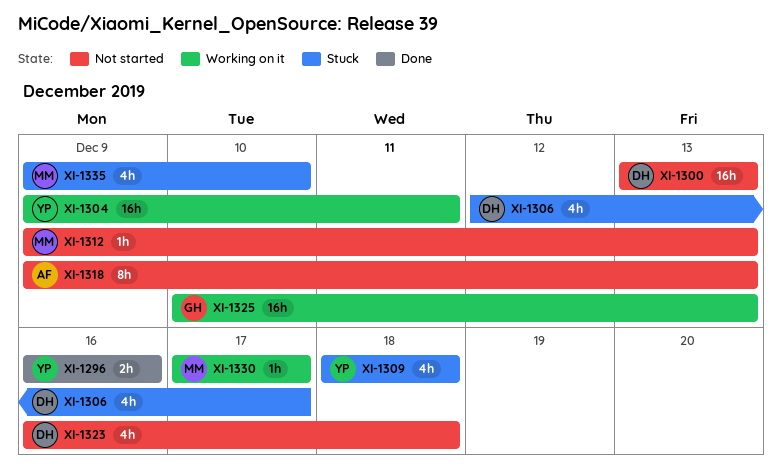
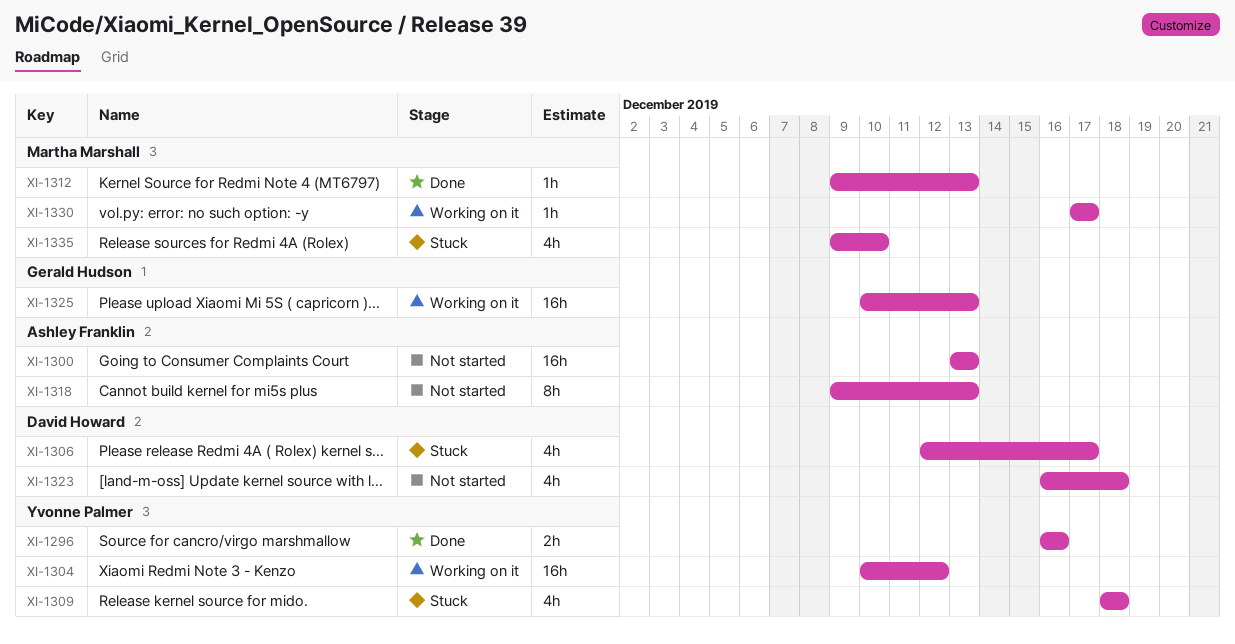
XI-1300, owner: David Howard -> Ashley Franklin
XI-1304, start: Dec 9 -> Dec 10
XI-1304, due: Dec 11 -> Dec 12
XI-1312, status: Not started -> Done

